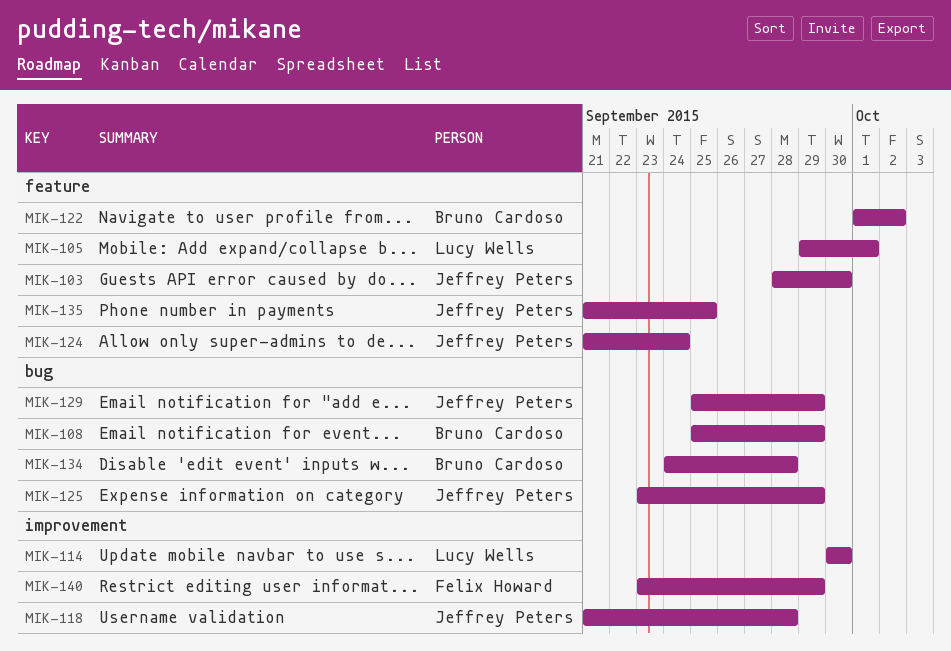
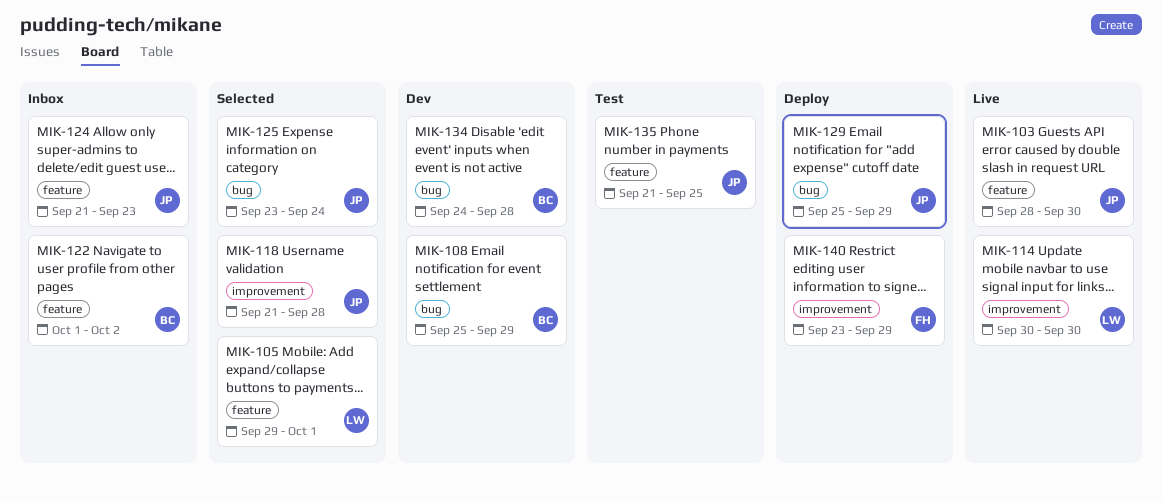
MIK-124, due: Sep 24 -> Sep 23
MIK-125, due: Sep 29 -> Sep 24

